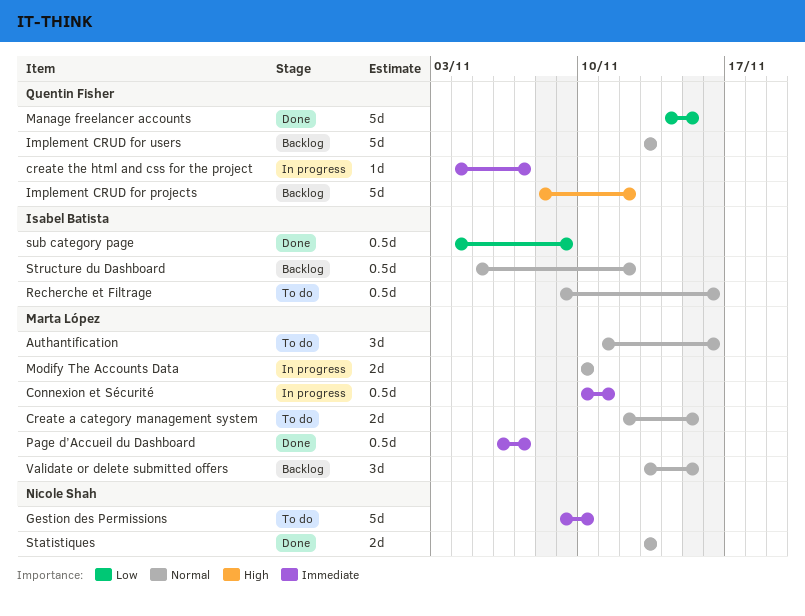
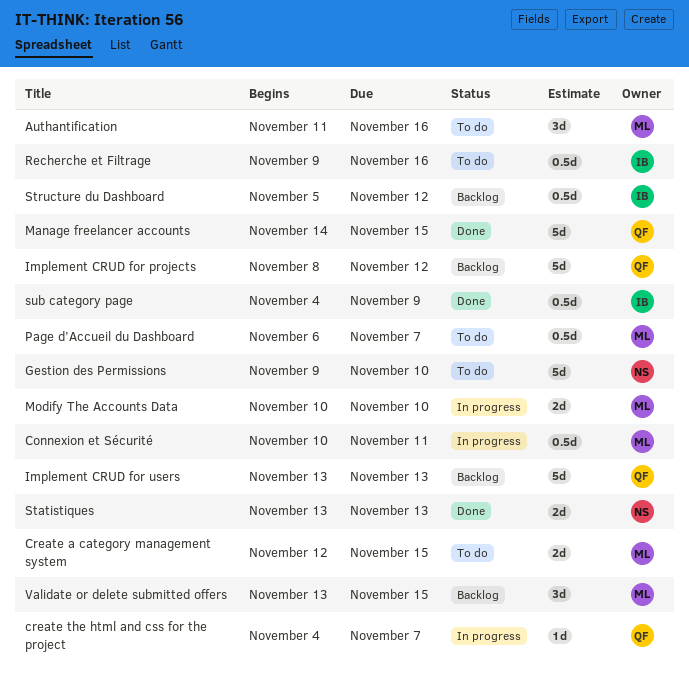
Page d’Accueil du Dashboard, status: Done -> To do

